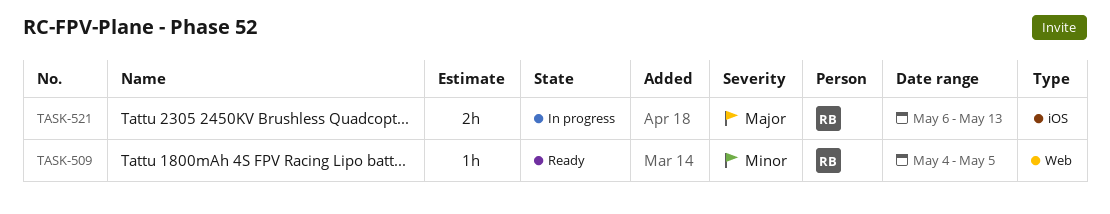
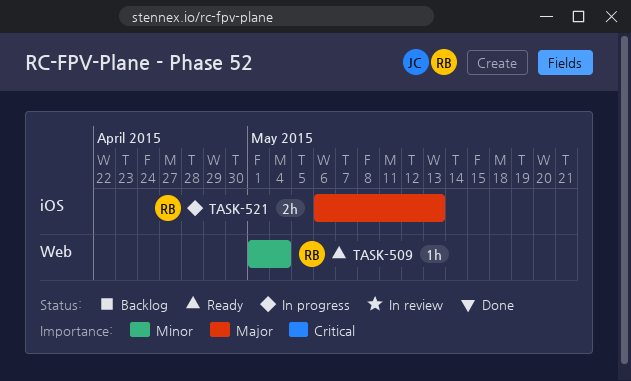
TASK-509, start: May 4 -> May 1
TASK-509, due: May 5 -> May 4

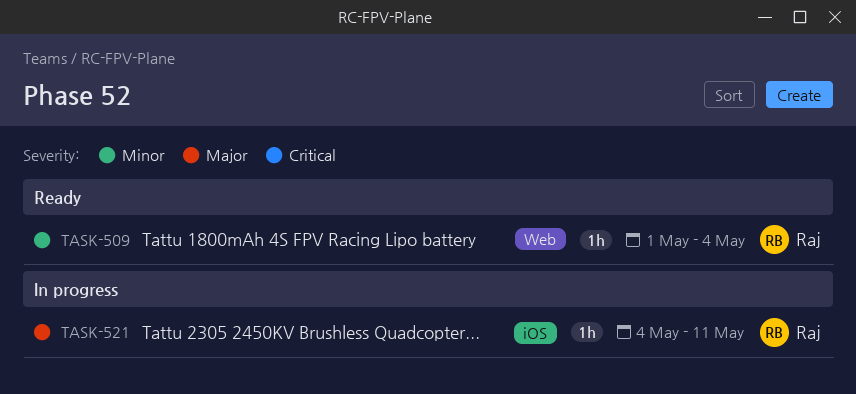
TASK-521, estimate: 2h -> 1h
TASK-521, start: May 6 -> May 4
TASK-521, due: May 13 -> May 11

